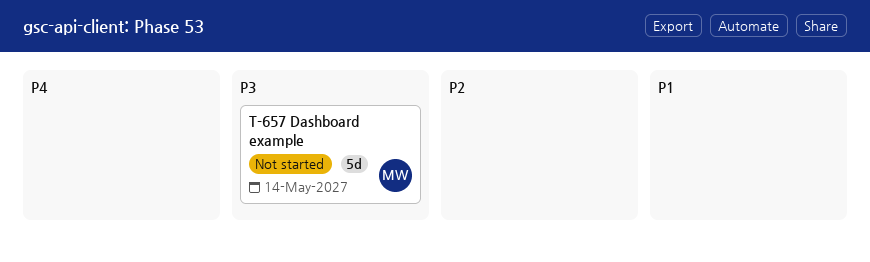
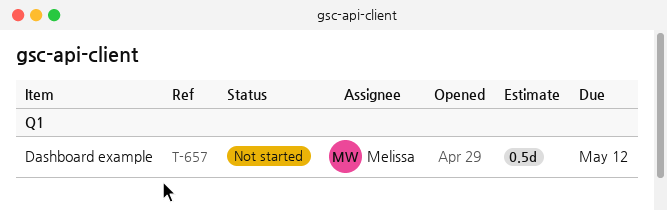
T-657, estimate: 5d -> 0.5d
T-657, due: May 14 -> May 12

